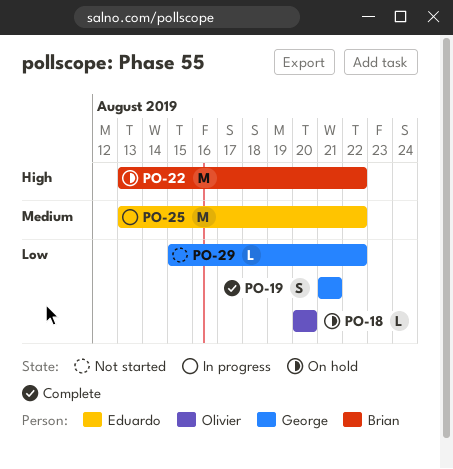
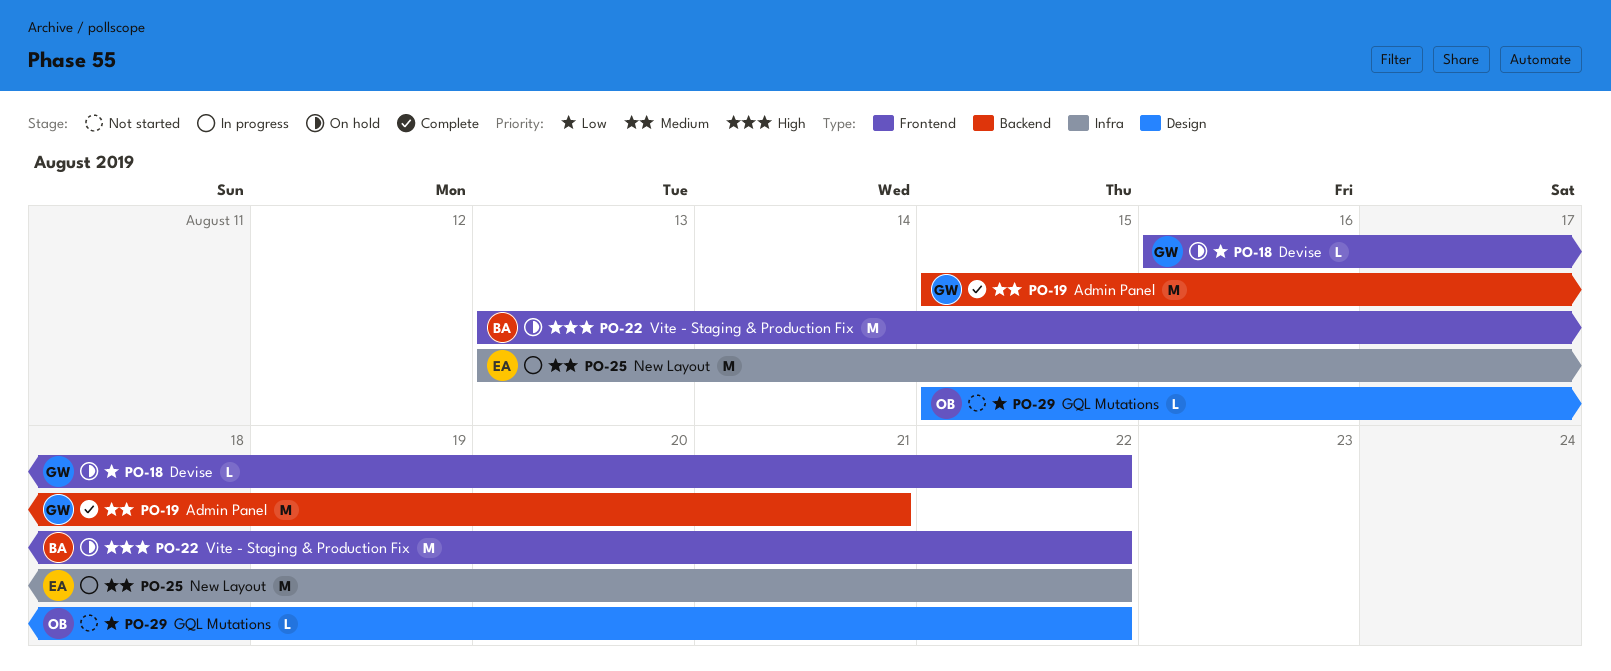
PO-18, owner: Olivier -> George
PO-18, start: Aug 20 -> Aug 16
PO-18, due: Aug 20 -> Aug 22
PO-19, priority: Low -> Medium
PO-19, estimate: S -> M
PO-19, start: Aug 21 -> Aug 15
PO-29, owner: George -> Olivier

